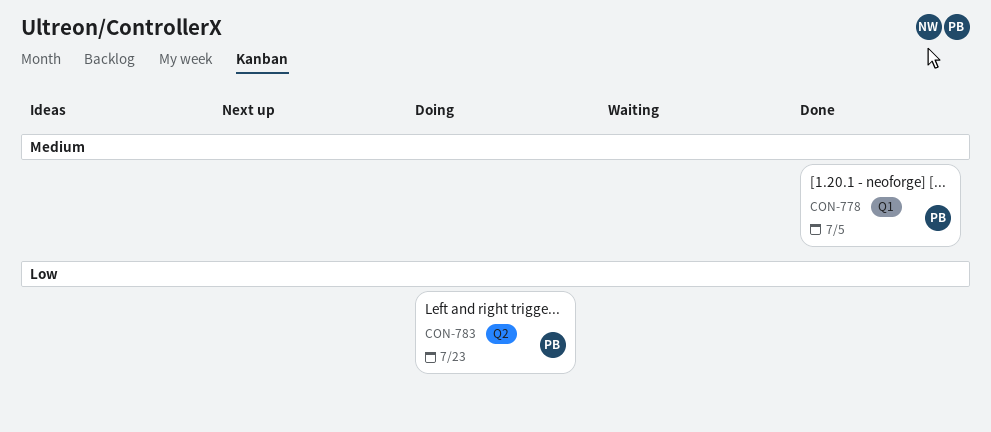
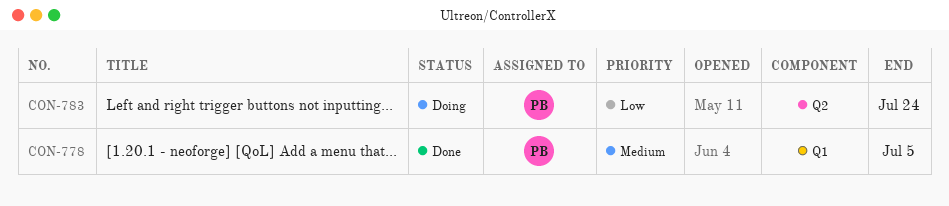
CON-783, due: Jul 23 -> Jul 24

